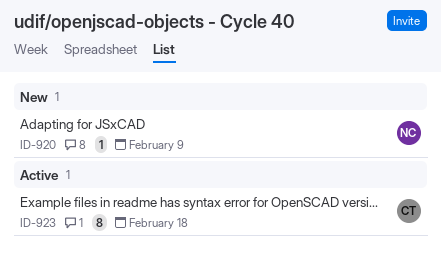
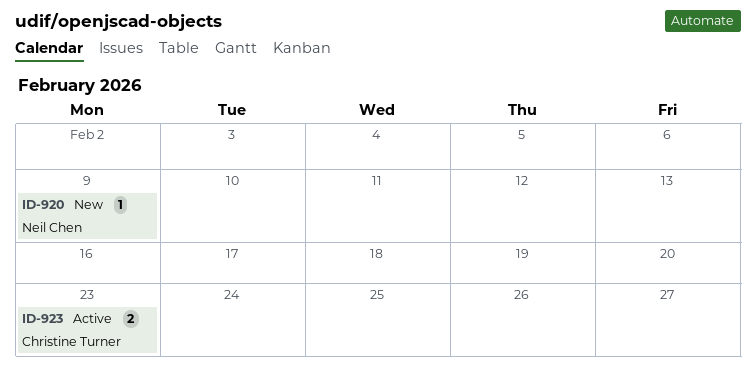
ID-923, estimate: 8 -> 2
ID-923, due: Feb 18 -> Feb 23

